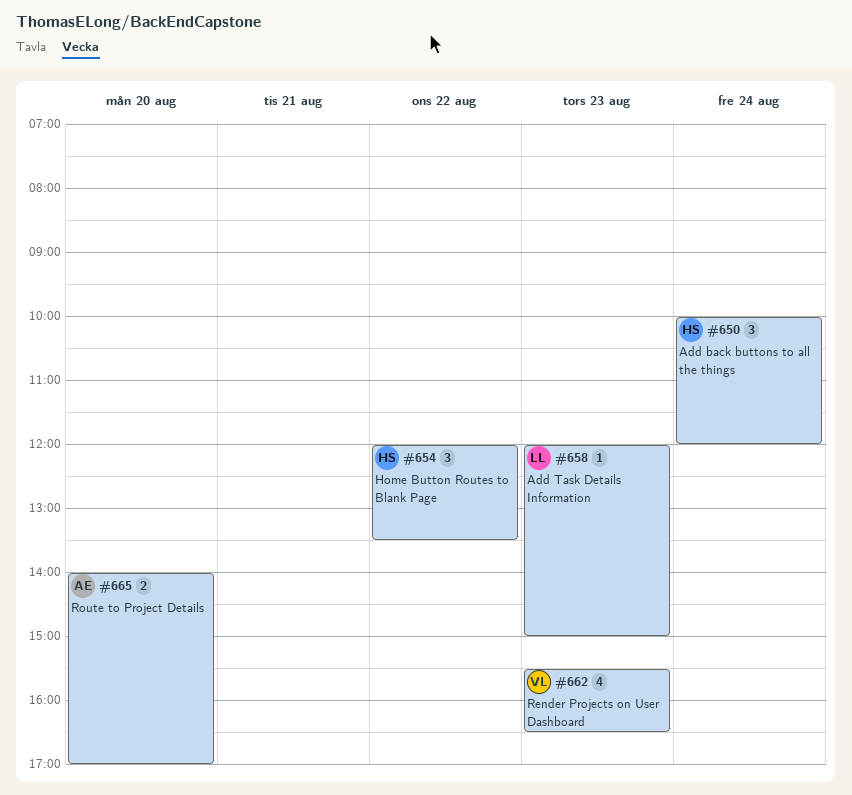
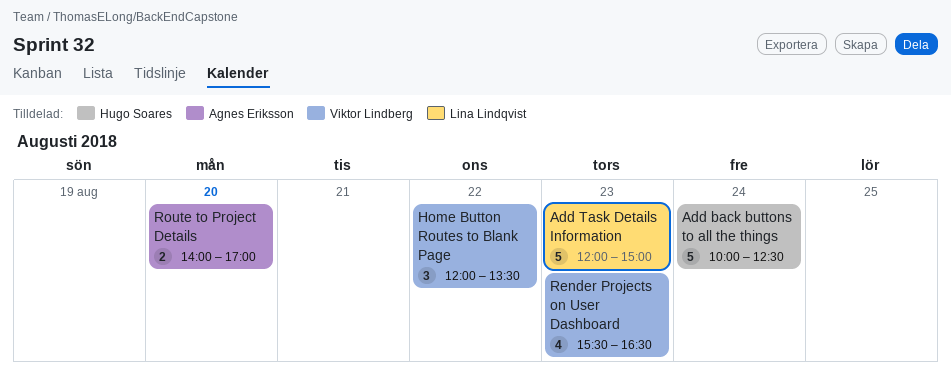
Add back buttons to all the things, estimate: 3 -> 5
Add back buttons to all the things, ends: 12:00 -> 12:30
Add Task Details Information, estimate: 1 -> 5
Home Button Routes to Blank Page, owner: Hugo Soares -> Viktor Lindberg

